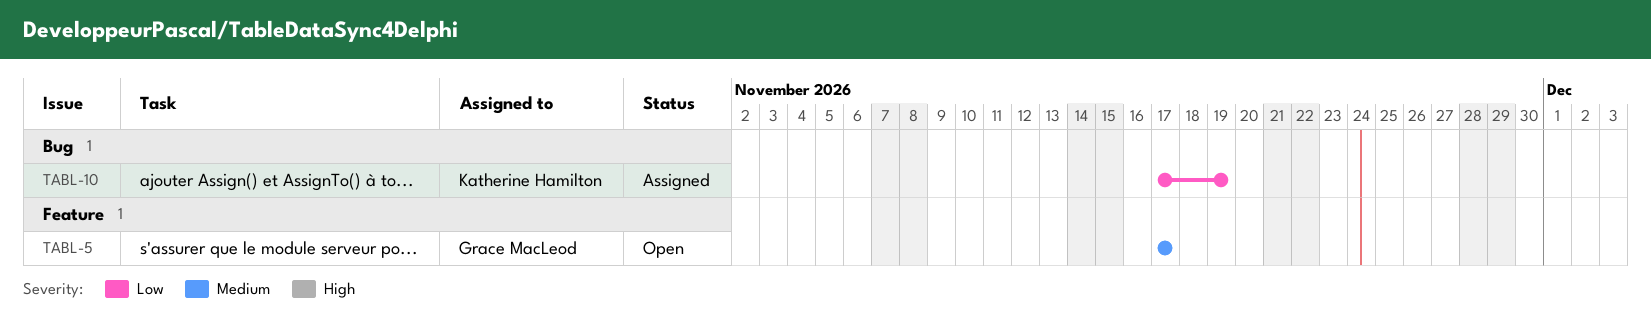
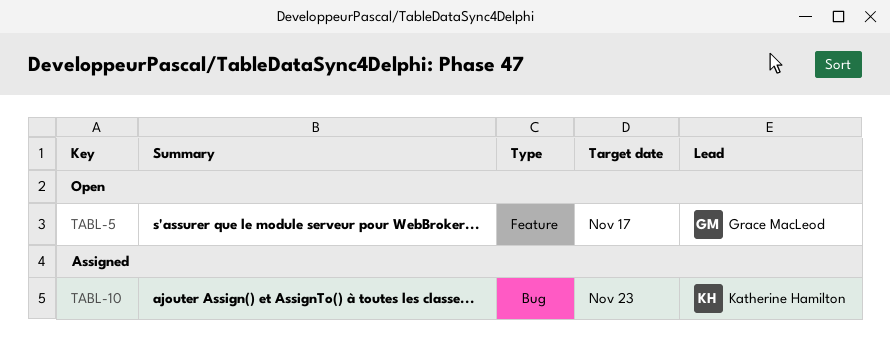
TABL-10, due: Nov 19 -> Nov 23

